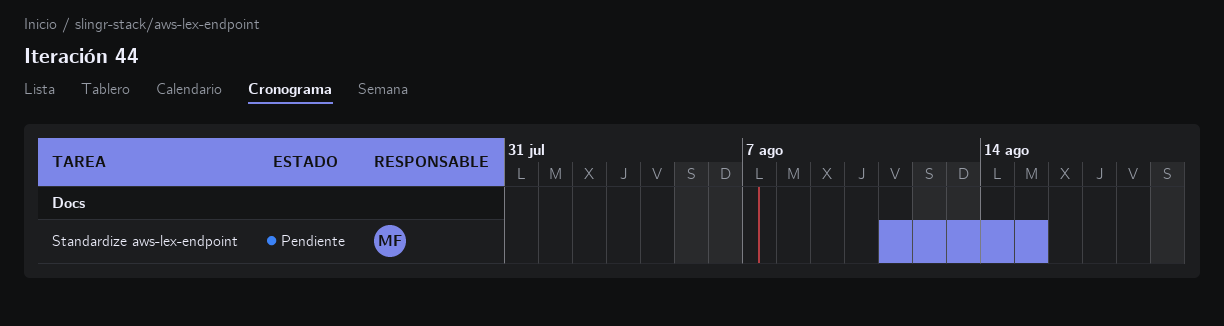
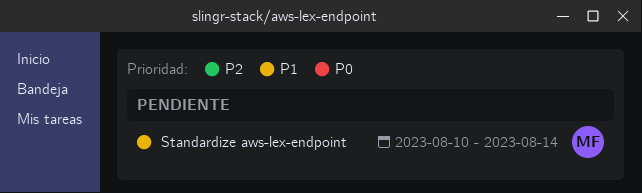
Standardize aws-lex-endpoint, start: Aug 11 -> Aug 10
Standardize aws-lex-endpoint, due: Aug 15 -> Aug 14

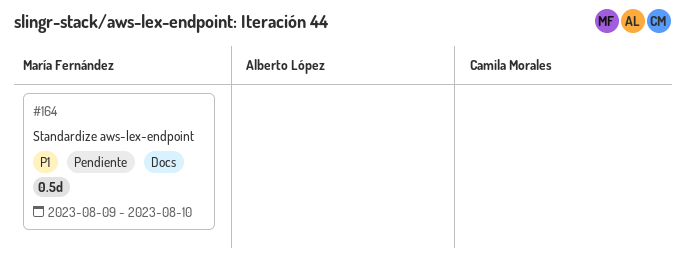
Standardize aws-lex-endpoint, start: Aug 10 -> Aug 9
Standardize aws-lex-endpoint, due: Aug 14 -> Aug 10

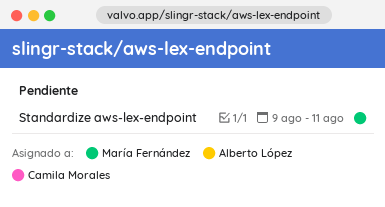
Standardize aws-lex-endpoint, due: Aug 10 -> Aug 11

